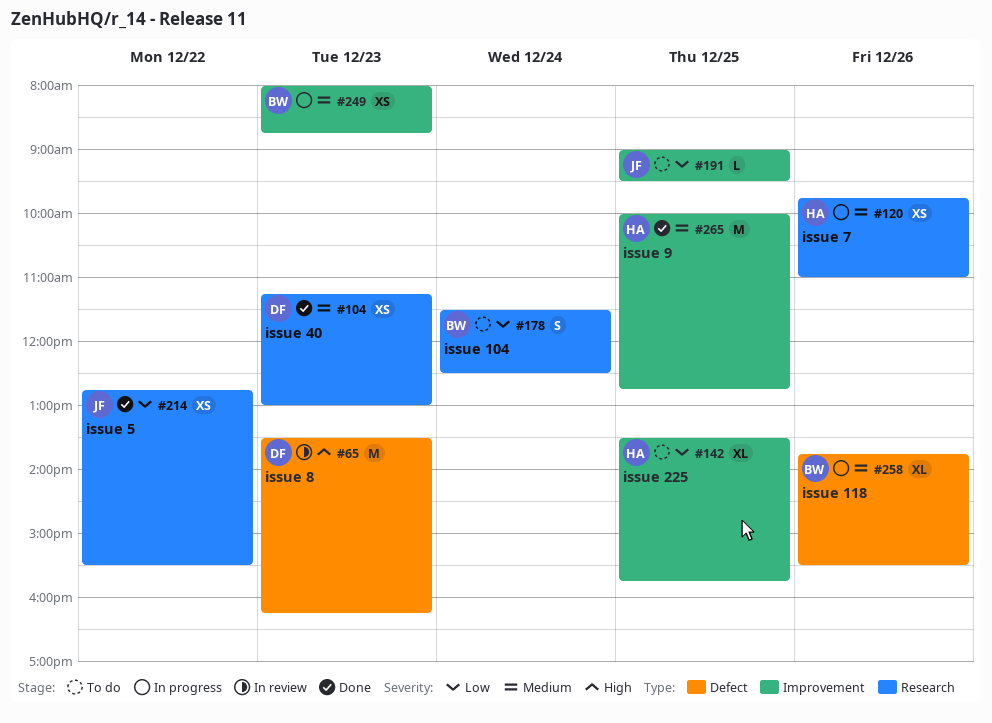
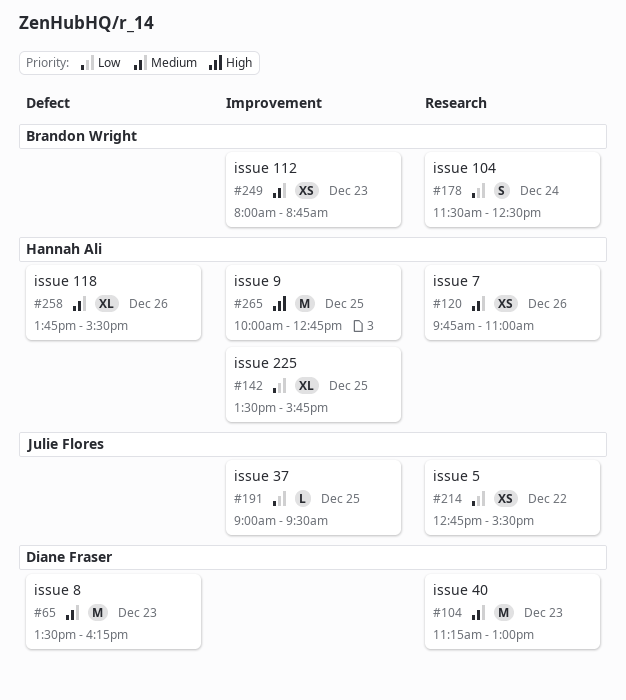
#65, priority: High -> Medium
#104, estimate: XS -> M
#258, owner: Brandon Wright -> Hannah Ali
#265, priority: Medium -> High

